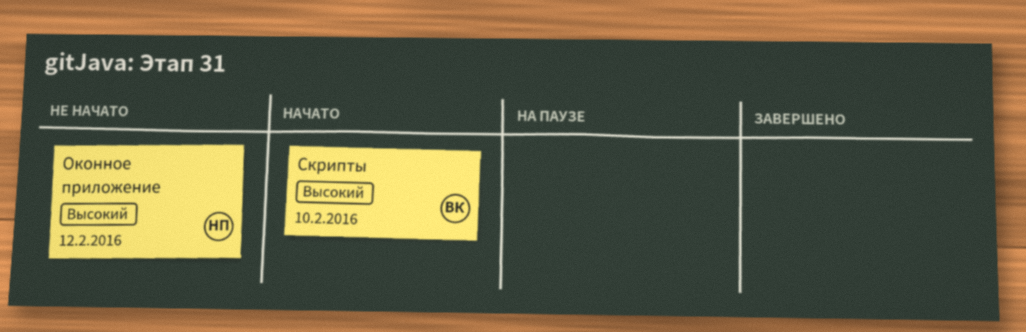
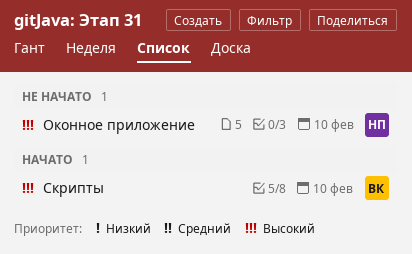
Оконное приложение, due: Feb 12 -> Feb 10

